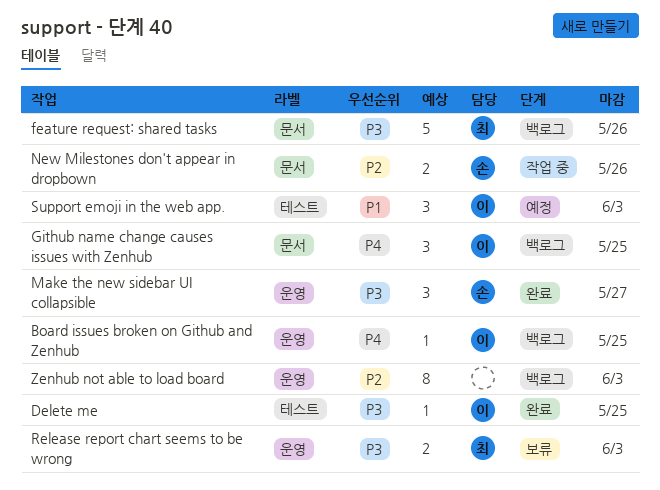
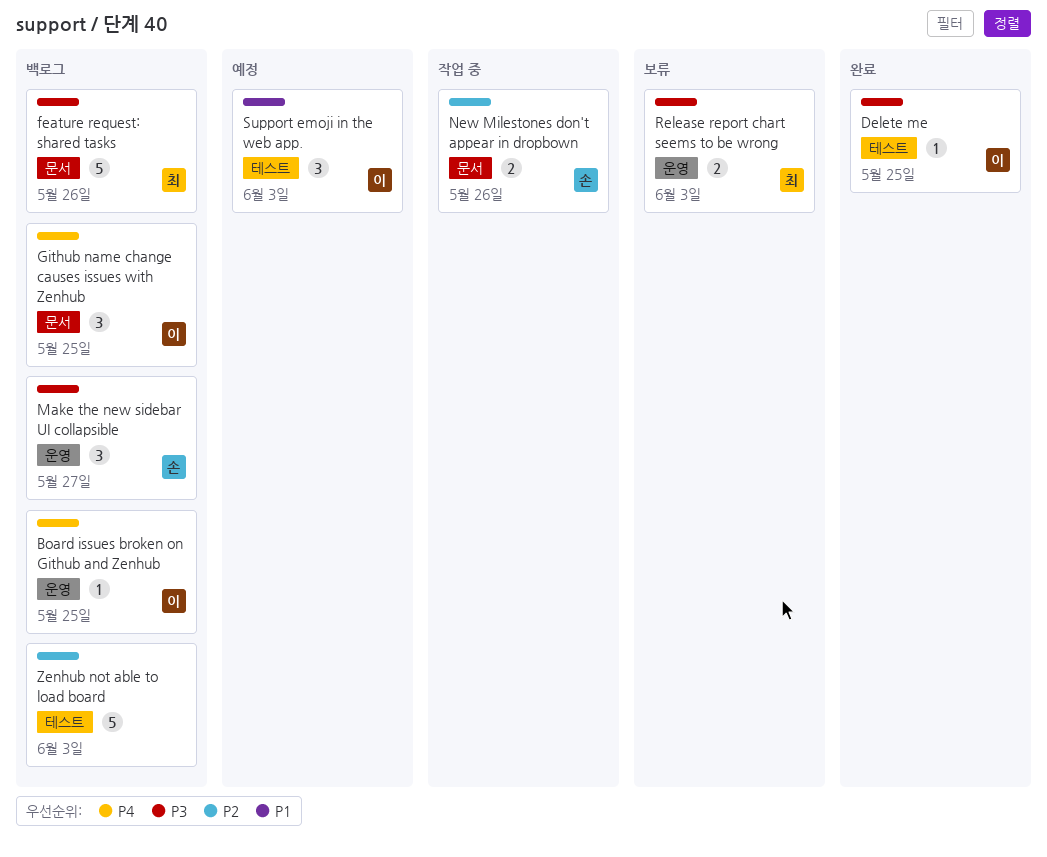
Make the new sidebar UI collapsible, status: 완료 -> 백로그
Zenhub not able to load board, label: 운영 -> 테스트
Zenhub not able to load board, estimate: 8 -> 5

